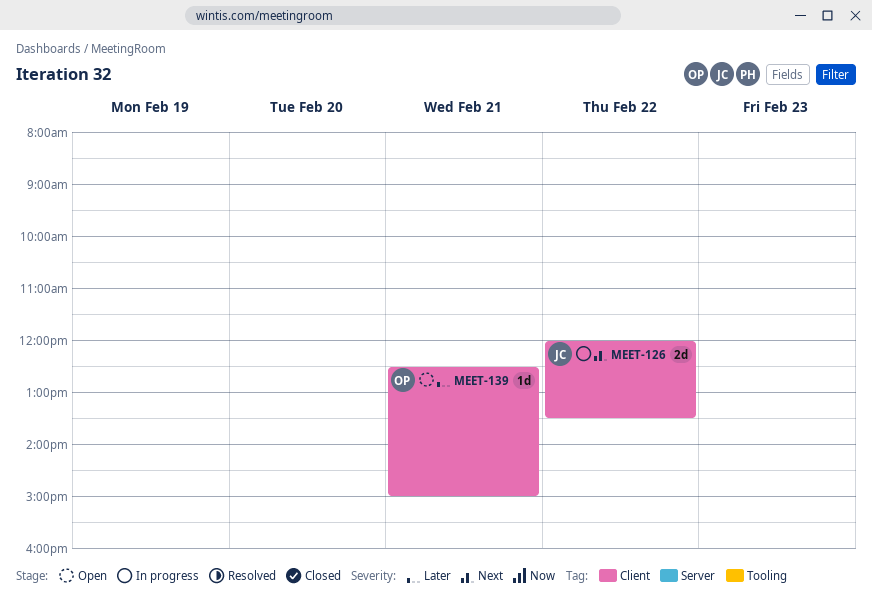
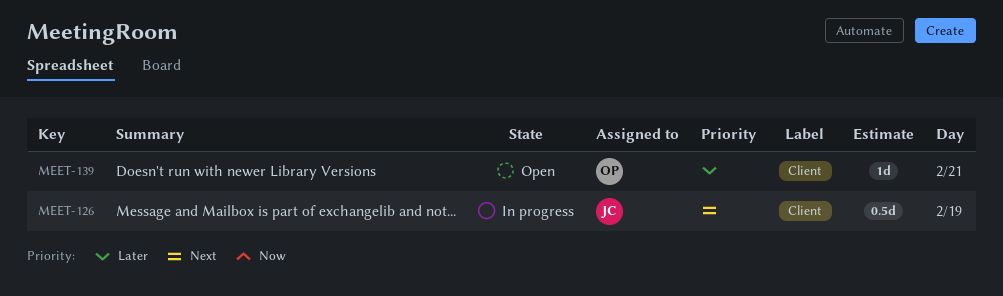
MEET-126, estimate: 2d -> 0.5d
MEET-126, day: Feb 22 -> Feb 19

